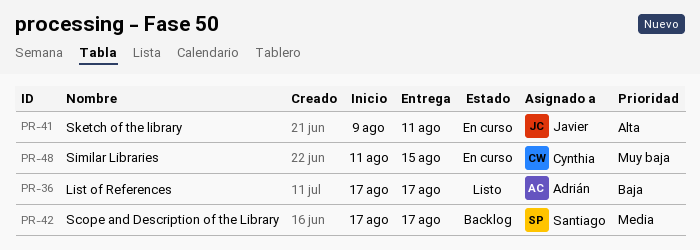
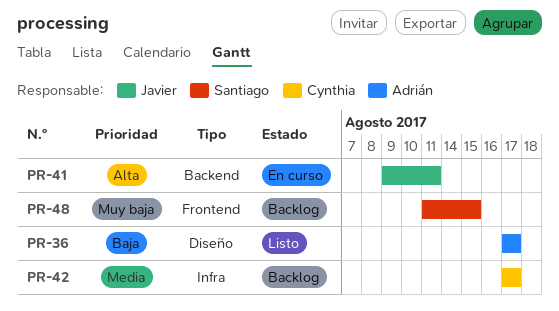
PR-42, owner: Santiago -> Cynthia
PR-48, status: En curso -> Backlog
PR-48, owner: Cynthia -> Santiago

